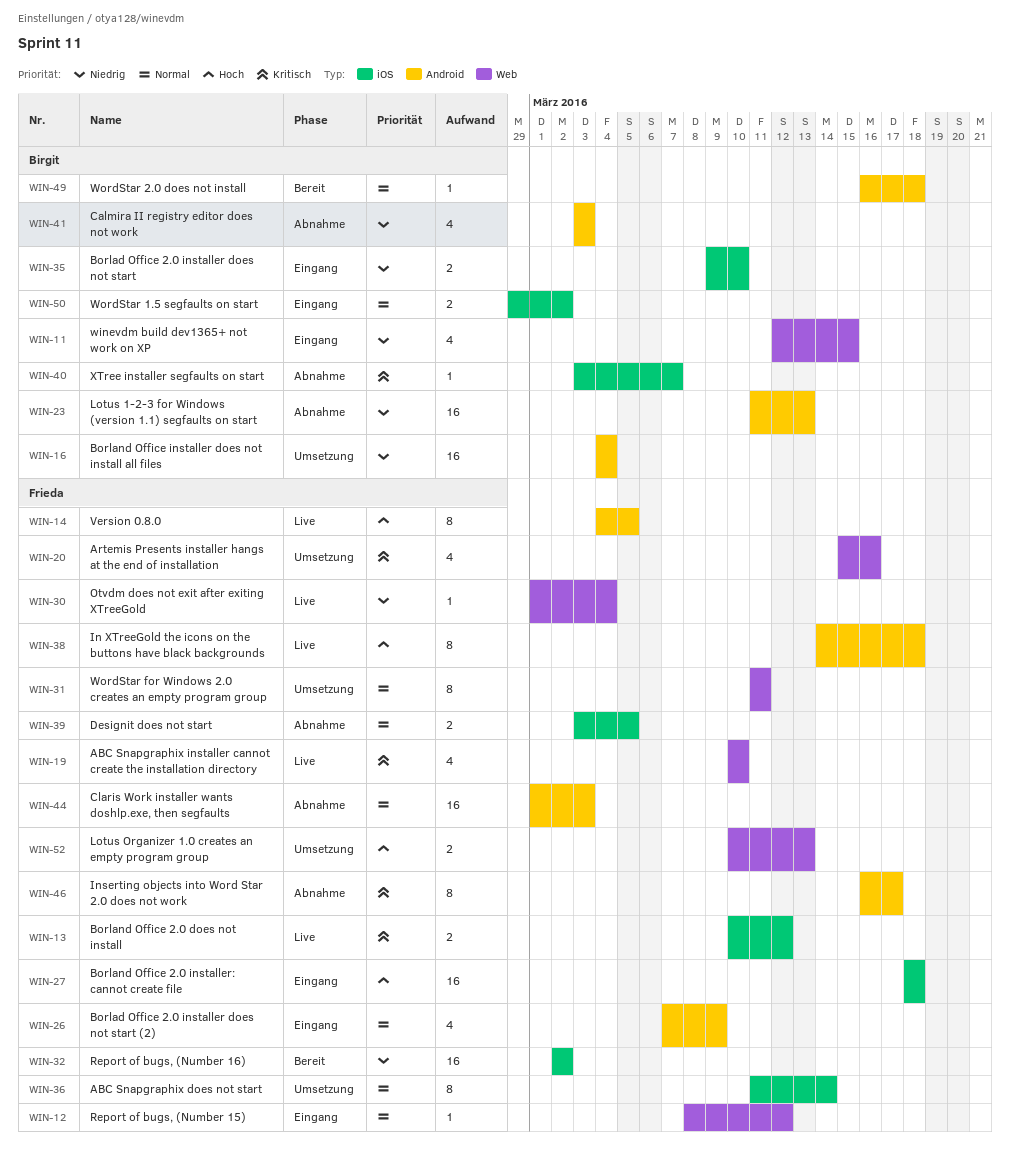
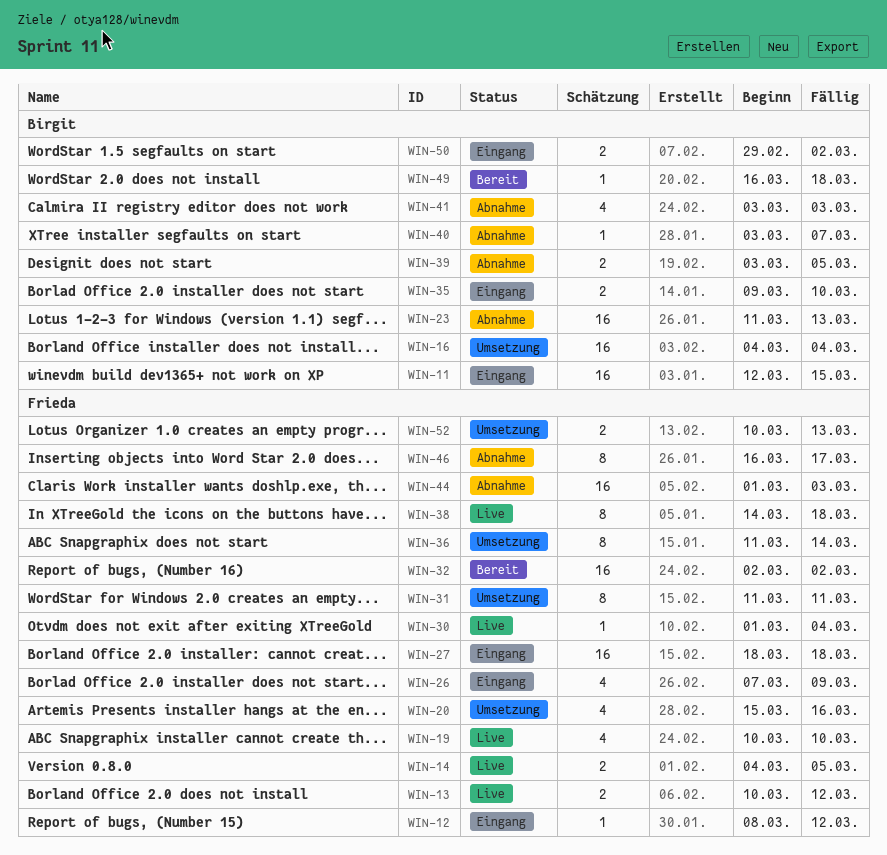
WIN-11, estimate: 4 -> 16
WIN-14, estimate: 8 -> 2
WIN-39, owner: Frieda -> Birgit

